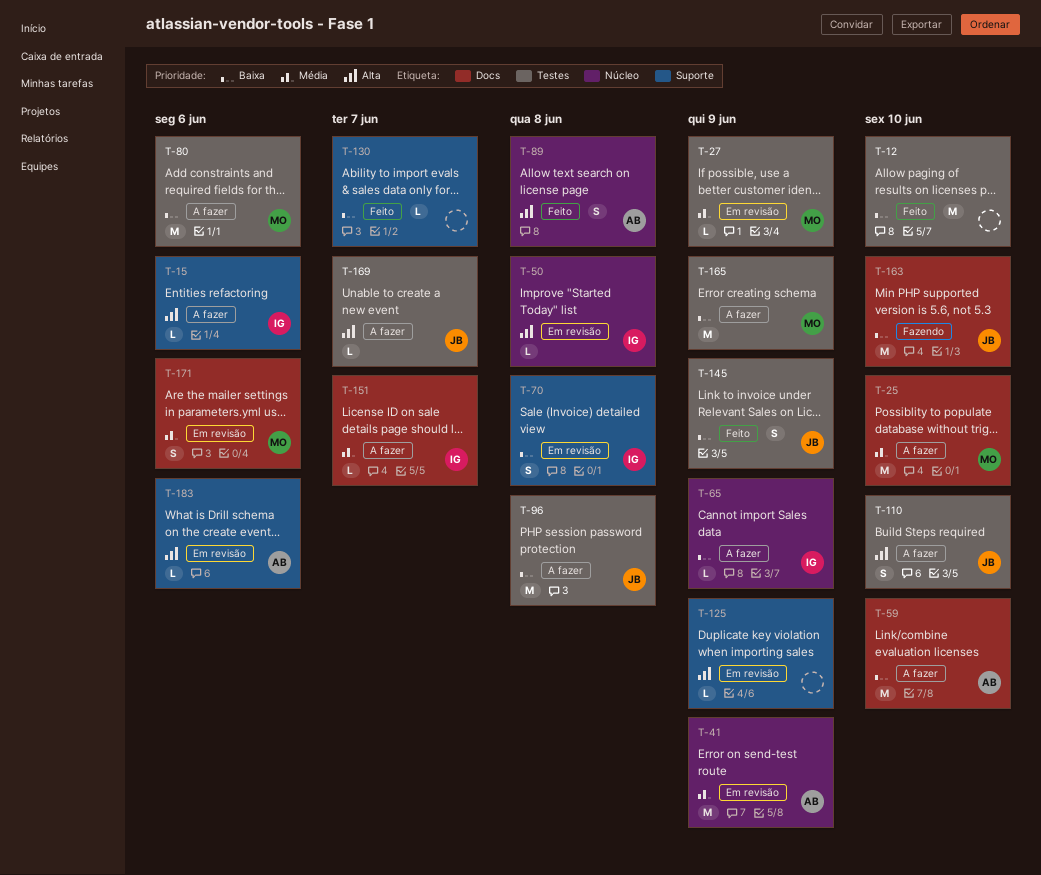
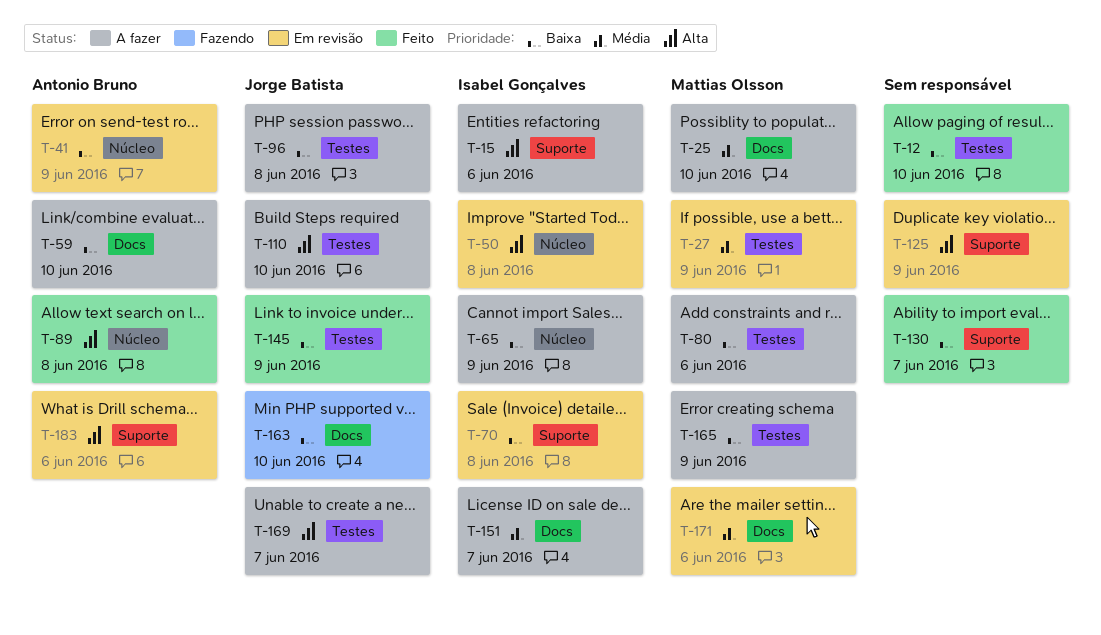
T-41, priority: Média -> Baixa

